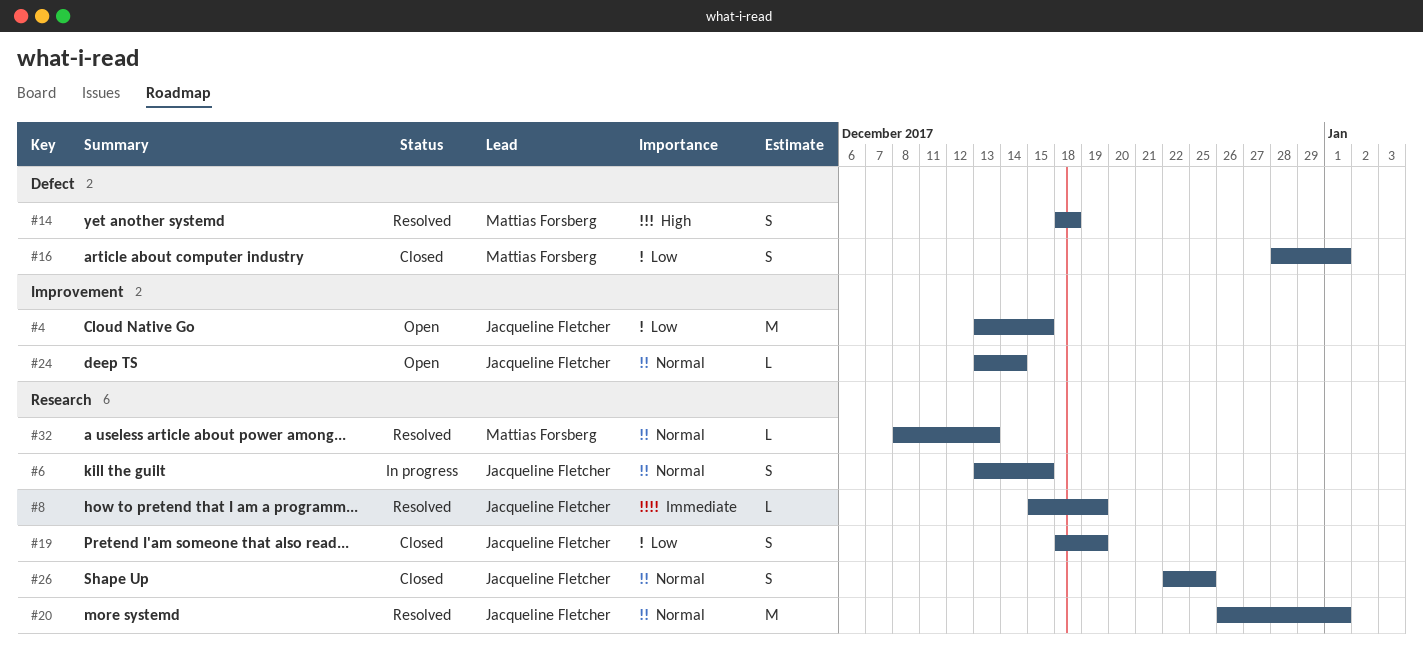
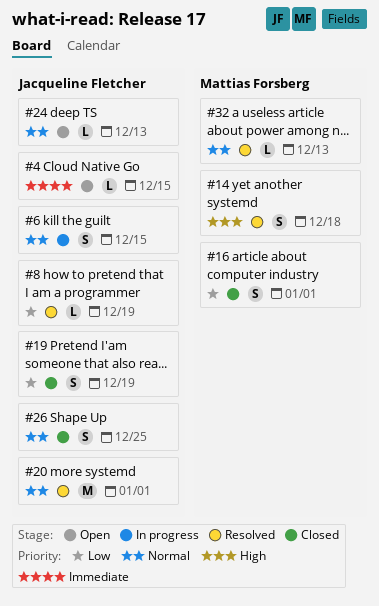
#4, priority: Low -> Immediate
#4, estimate: M -> L
#8, priority: Immediate -> Low
#24, due: Dec 14 -> Dec 13

